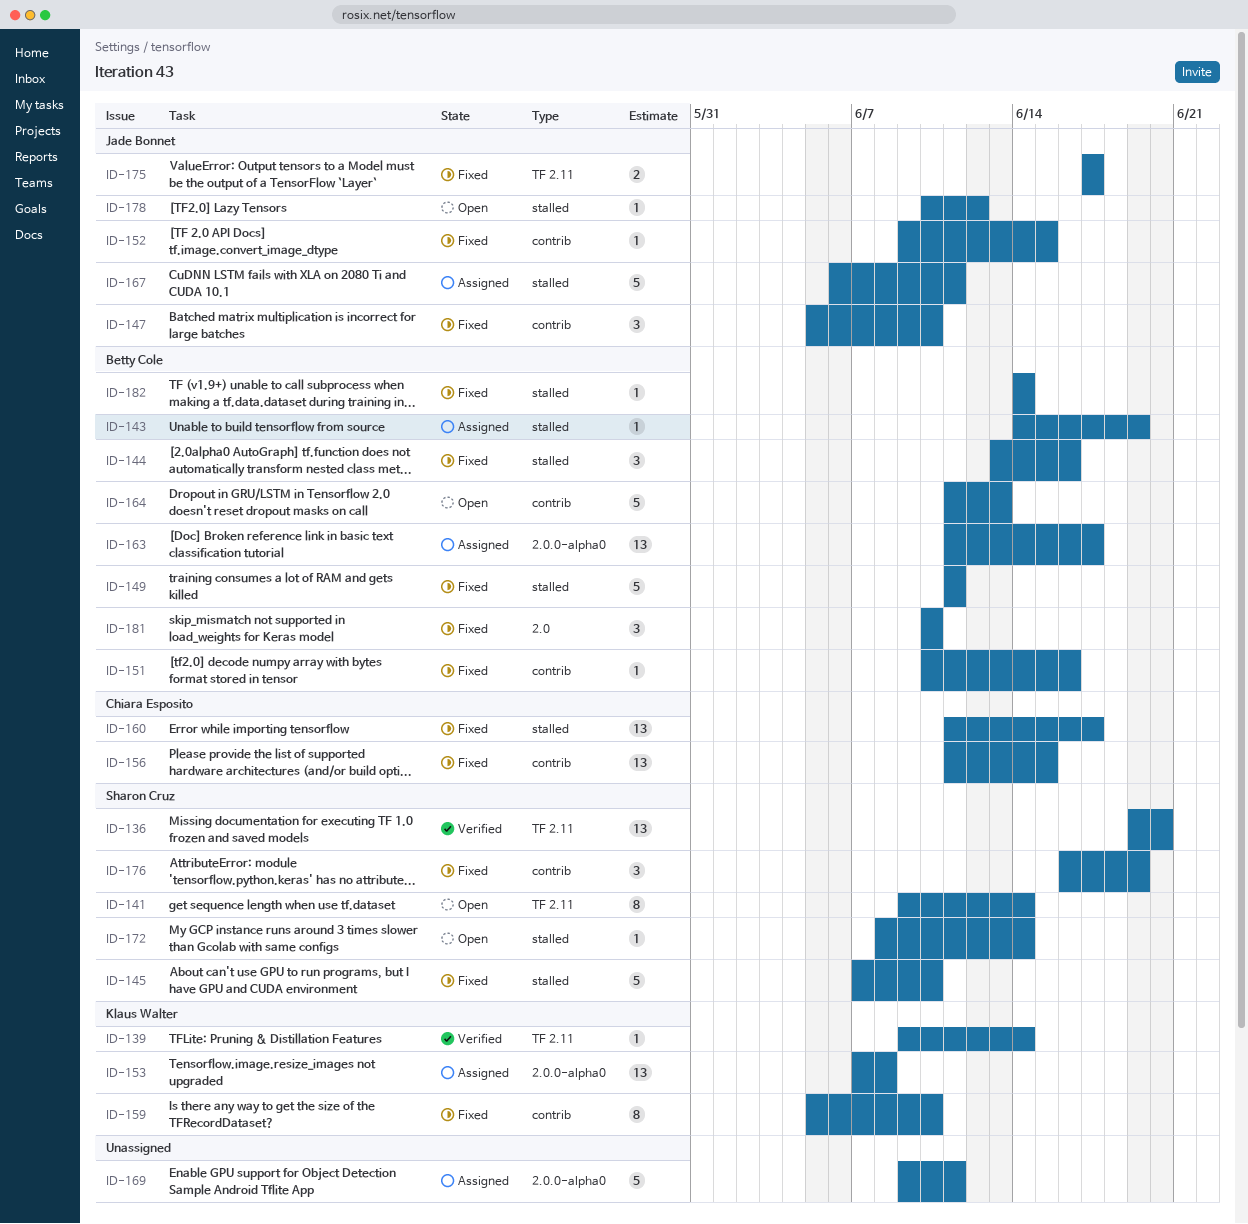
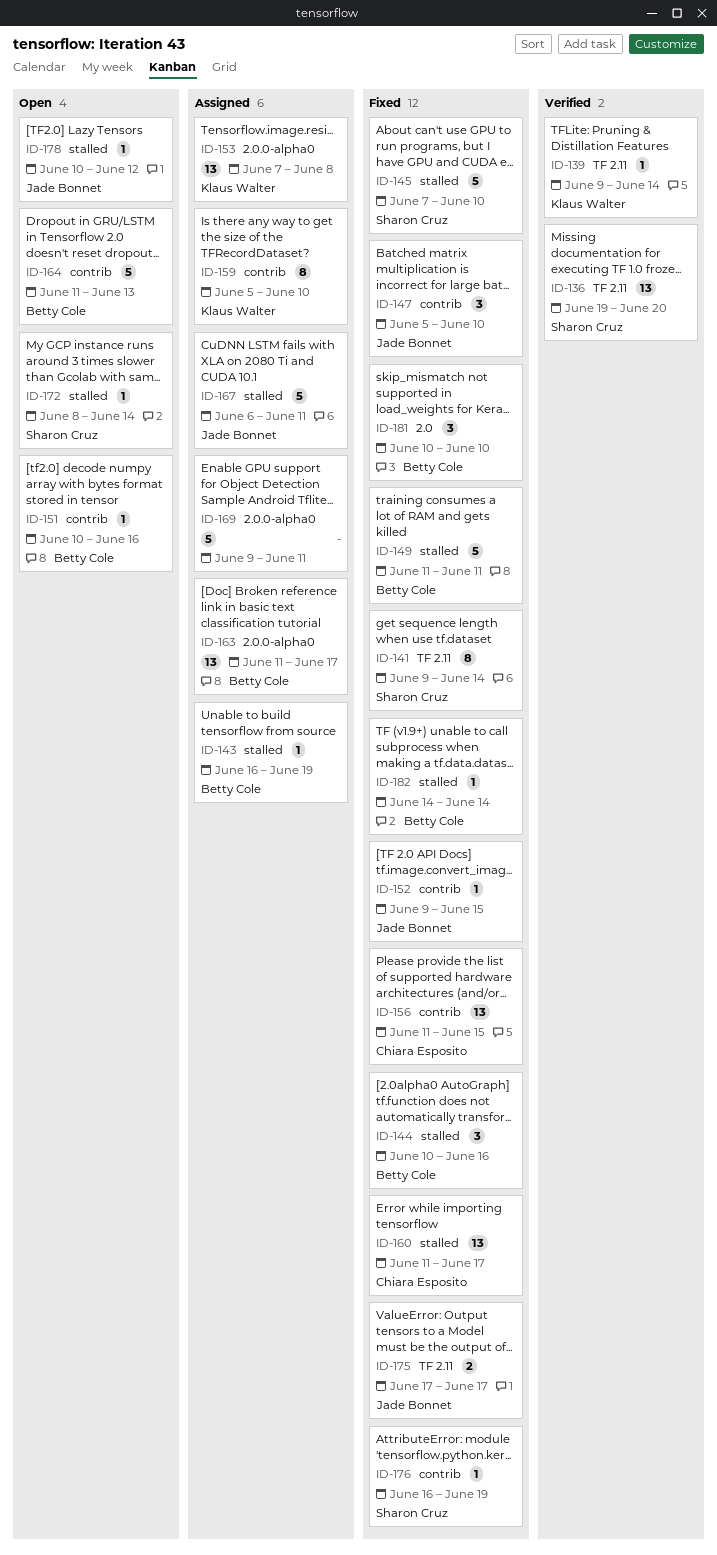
ID-141, status: Open -> Fixed
ID-143, start: Jun 14 -> Jun 16
ID-144, start: Jun 13 -> Jun 10
ID-151, status: Fixed -> Open
ID-159, status: Fixed -> Assigned
ID-176, estimate: 3 -> 1

